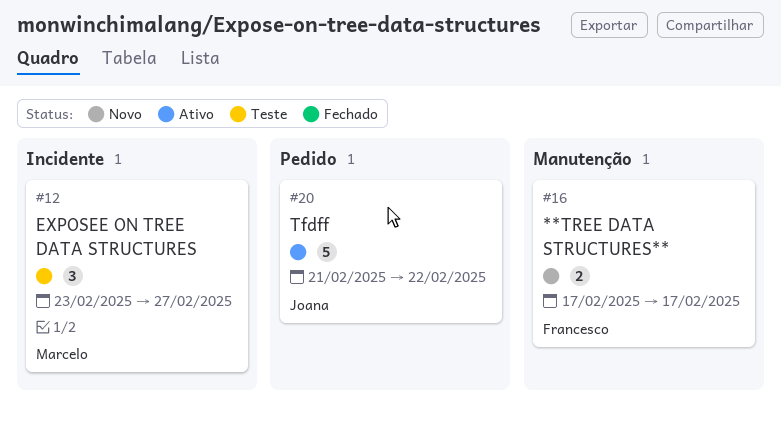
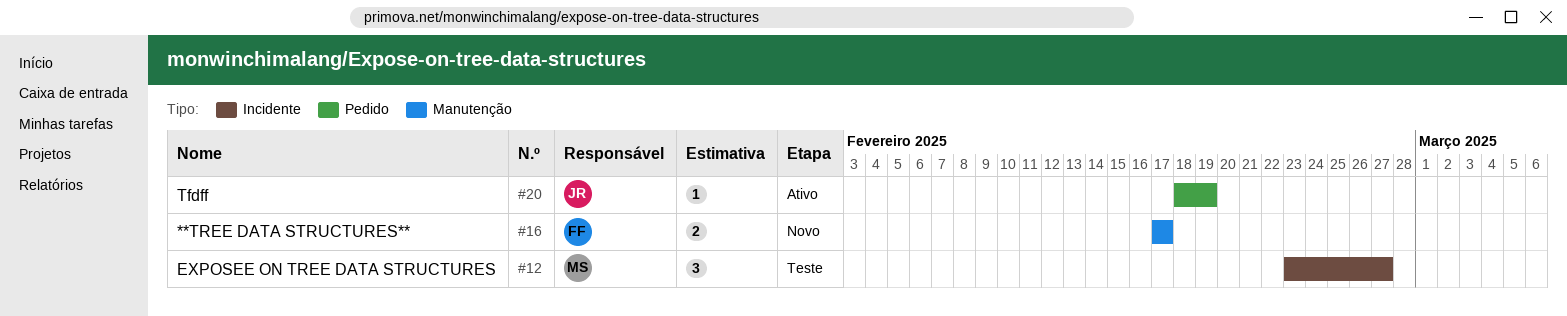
#20, estimate: 5 -> 1
#20, start: Feb 21 -> Feb 18
#20, due: Feb 22 -> Feb 19

